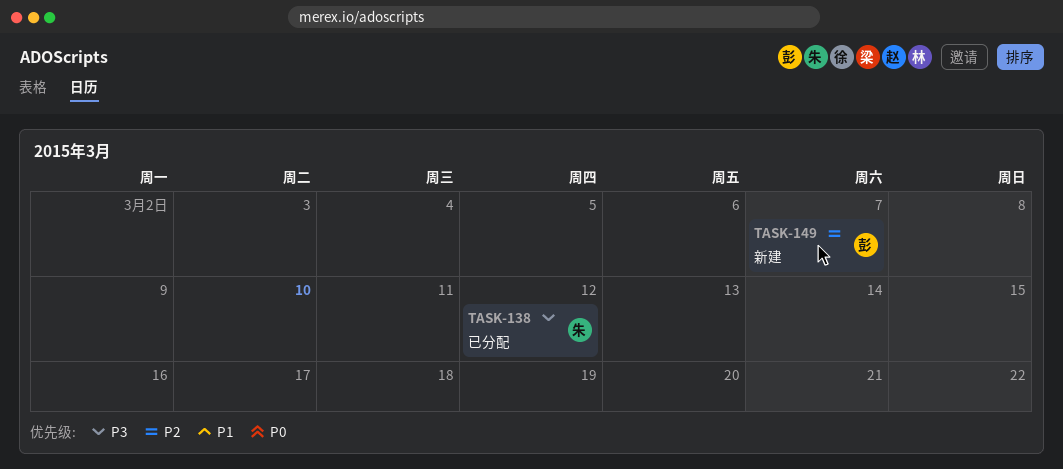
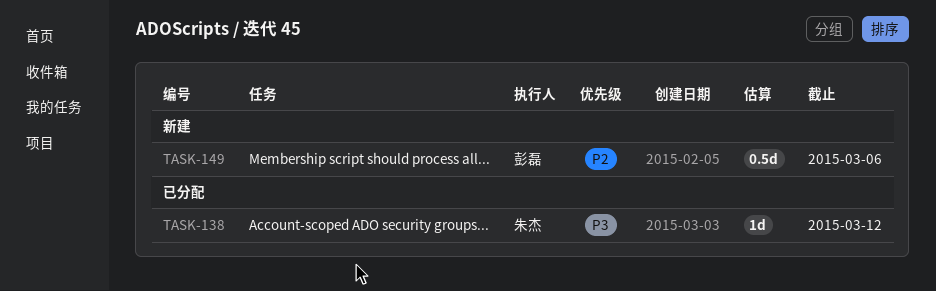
TASK-149, due: Mar 7 -> Mar 6

